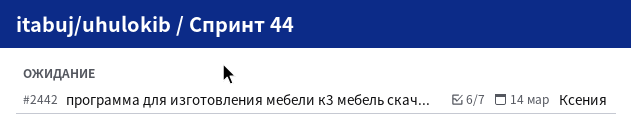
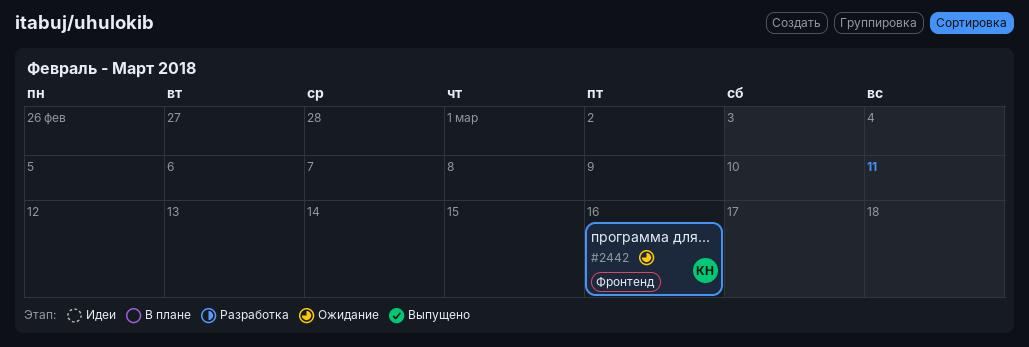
#2442, due: Mar 14 -> Mar 16

